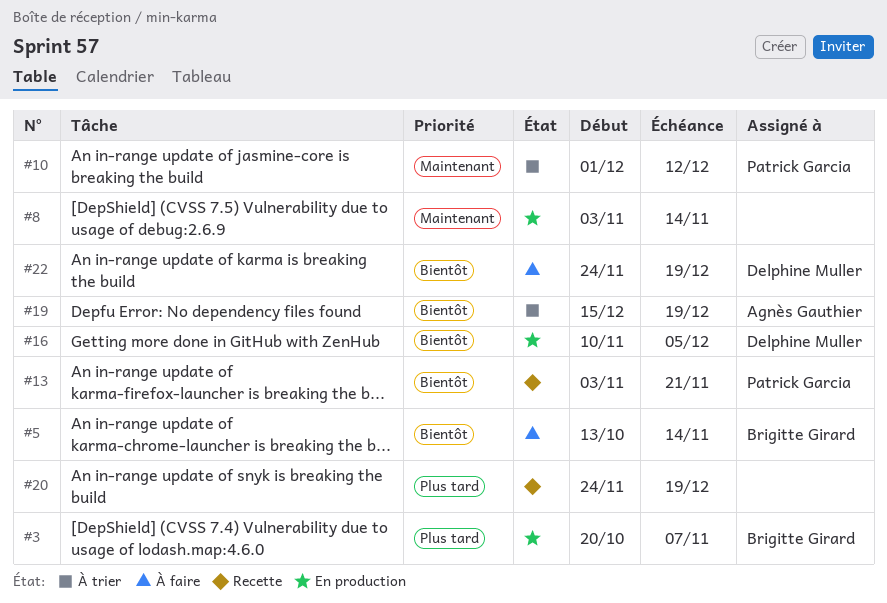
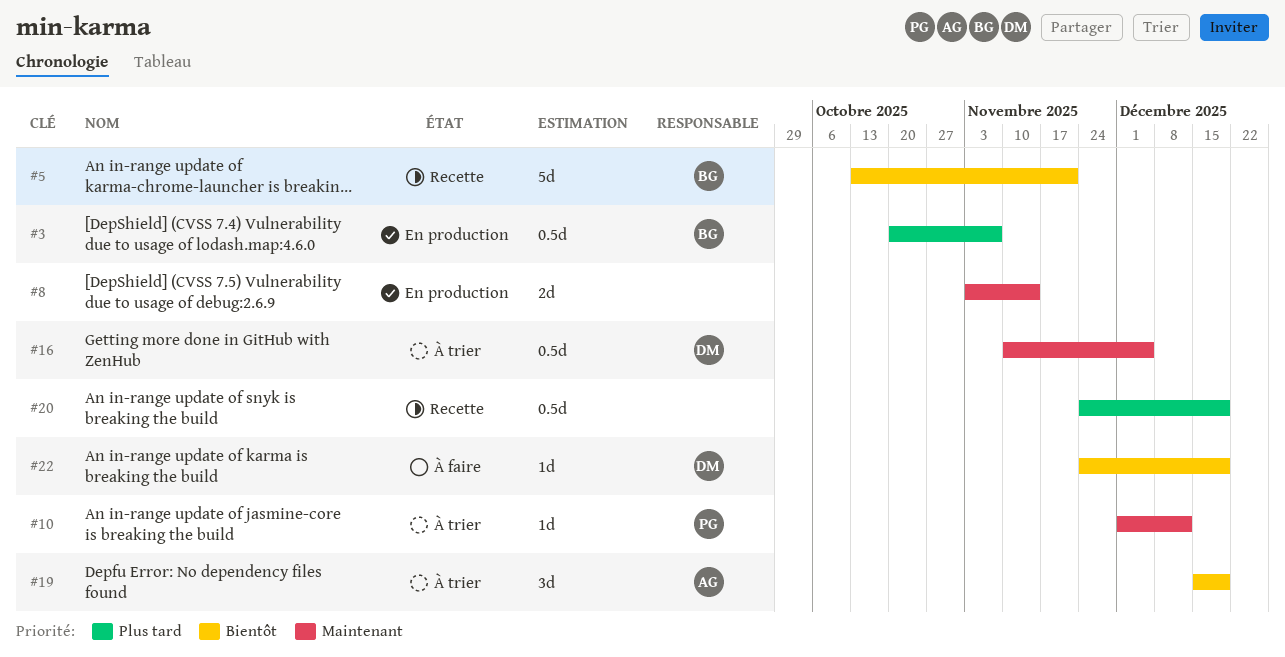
#5, status: À faire -> Recette
#5, due: Nov 14 -> Nov 21
#13: present -> none
#16, status: En production -> À trier
#16, priority: Bientôt -> Maintenant

